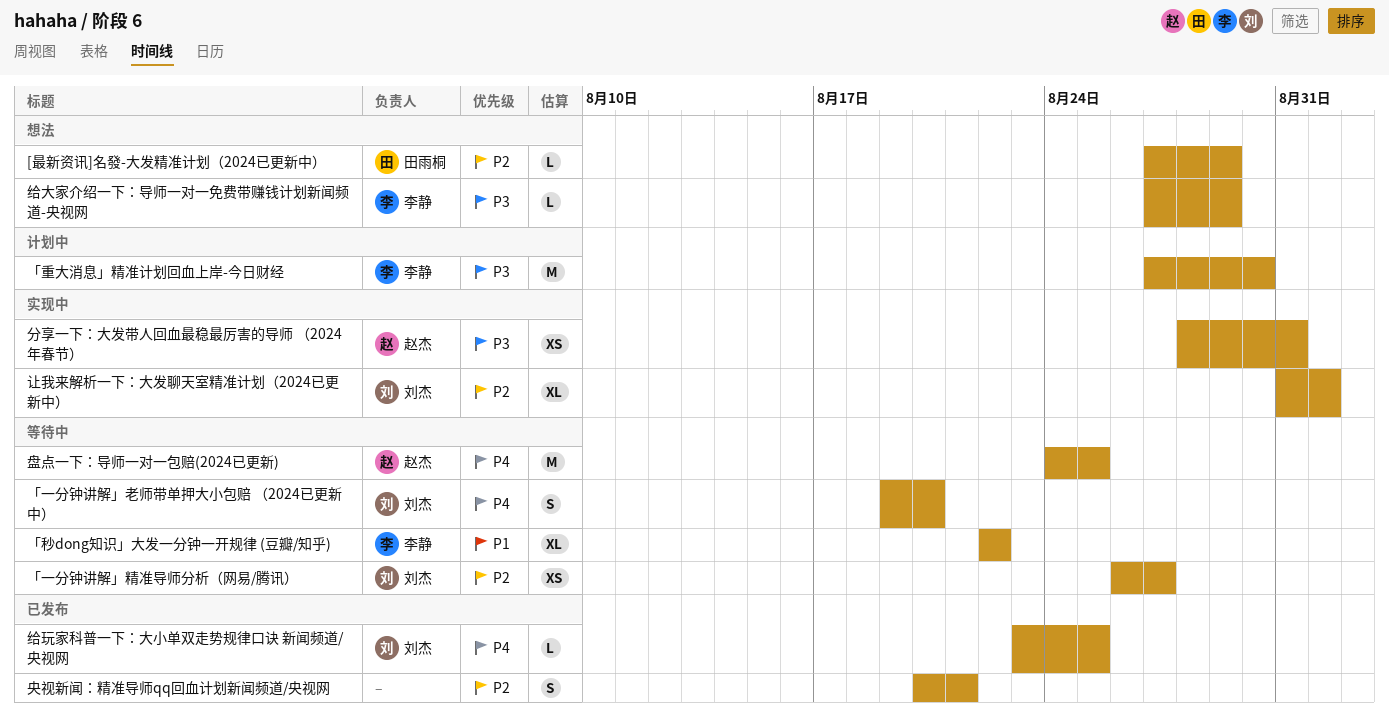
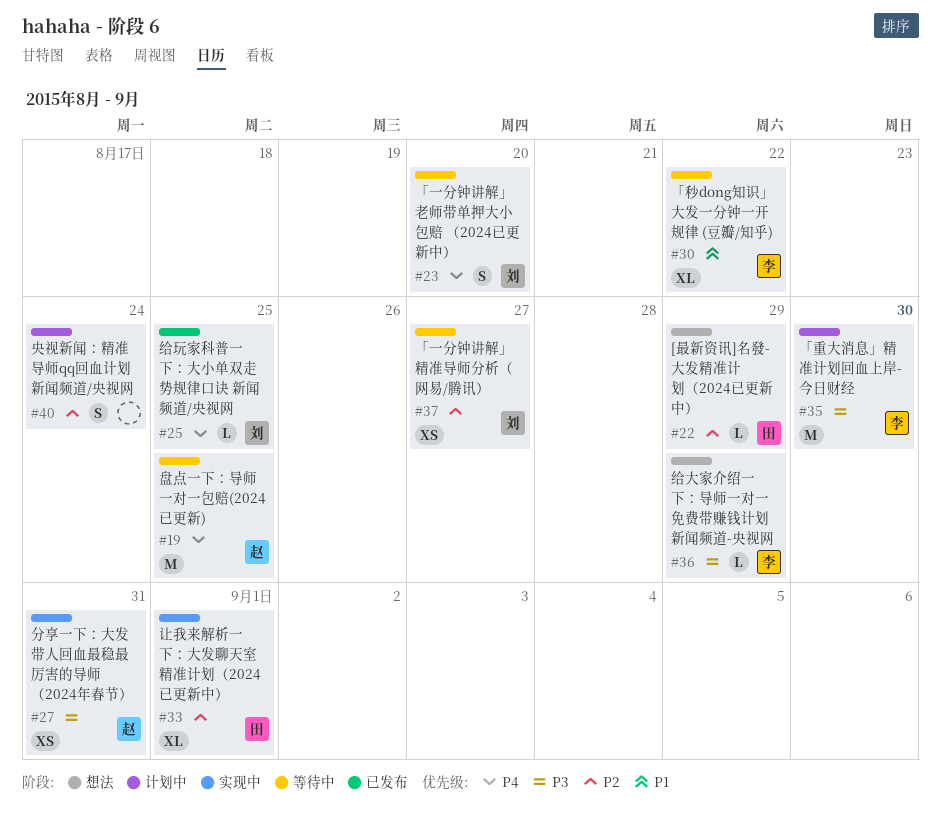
央视新闻：精准导师qq回血计划新闻频道/央视网, status: 已发布 -> 计划中
央视新闻：精准导师qq回血计划新闻频道/央视网, due: Aug 21 -> Aug 24
让我来解析一下：大发聊天室精准计划（2024已更新中）, owner: 刘杰 -> 田雨桐

